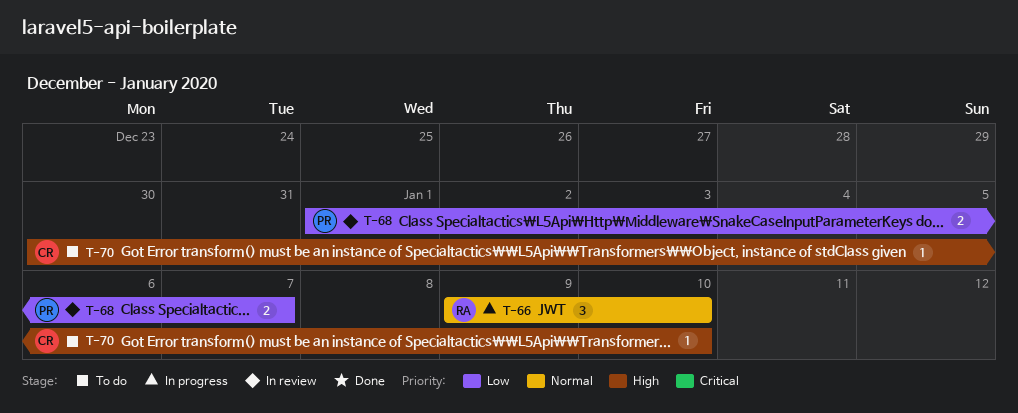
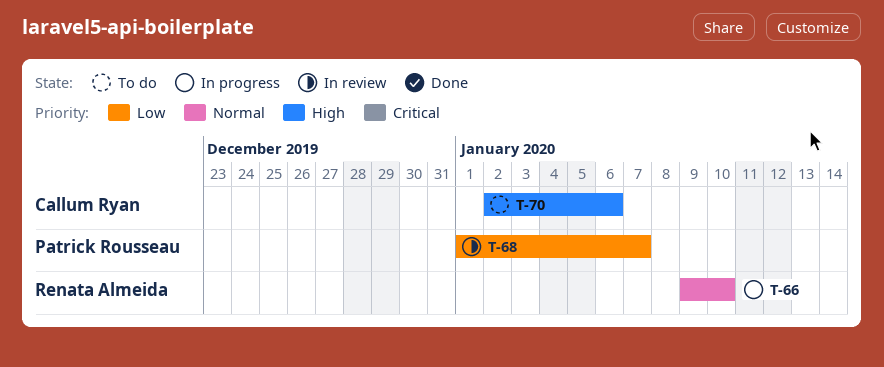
T-70, start: Dec 30 -> Jan 2
T-70, due: Jan 10 -> Jan 6

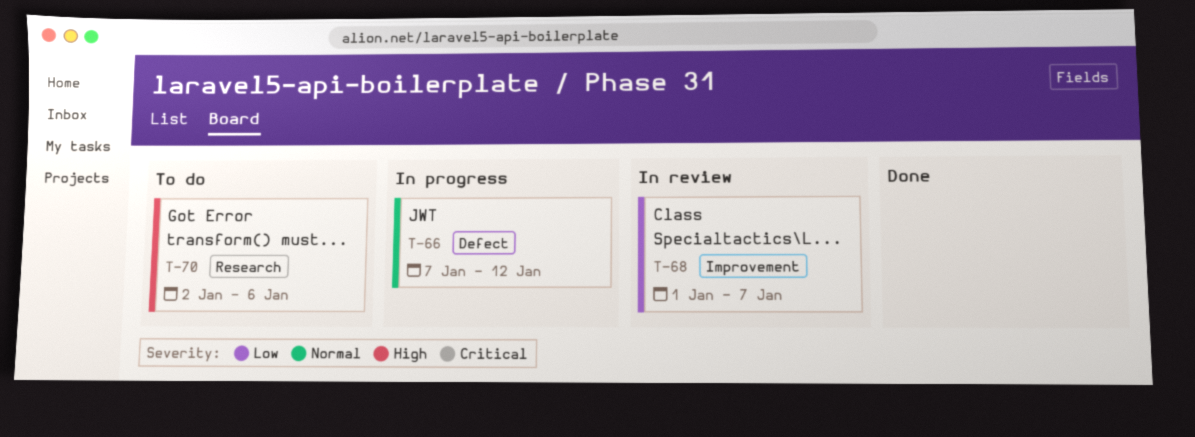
T-66, start: Jan 9 -> Jan 7
T-66, due: Jan 10 -> Jan 12

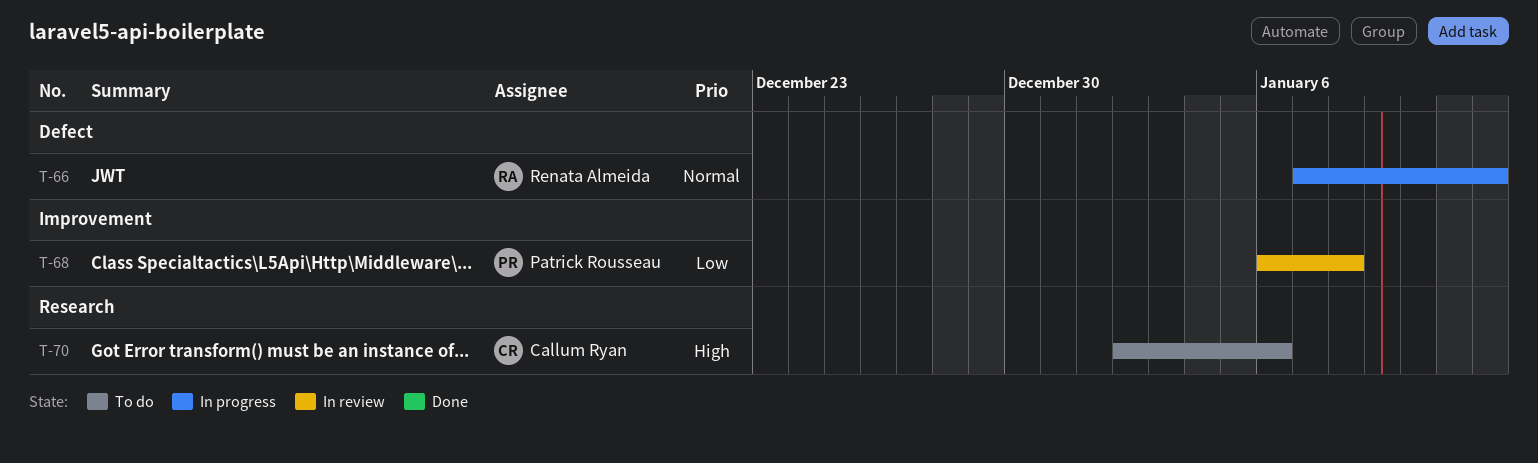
T-68, start: Jan 1 -> Jan 6
T-68, due: Jan 7 -> Jan 8

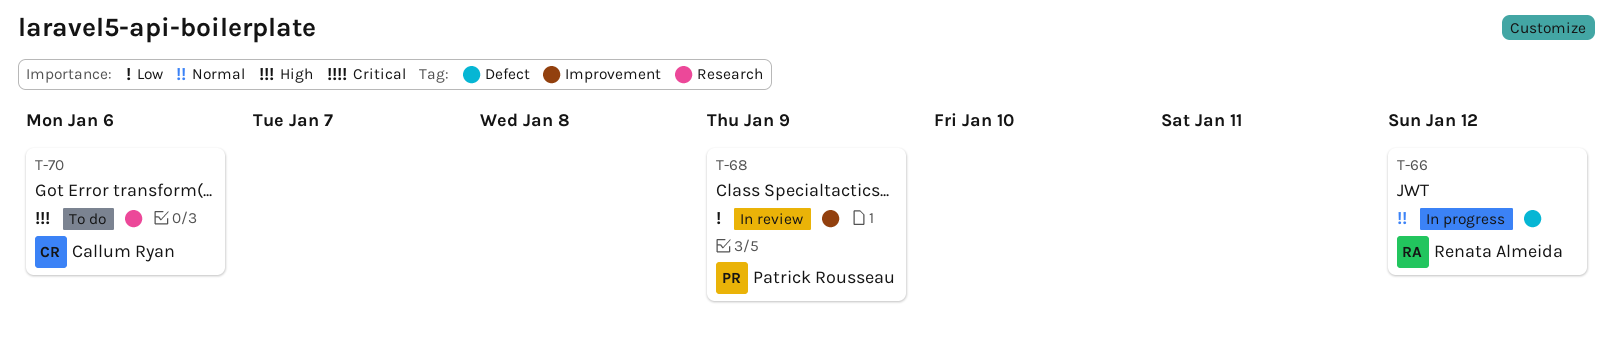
T-68, due: Jan 8 -> Jan 9

